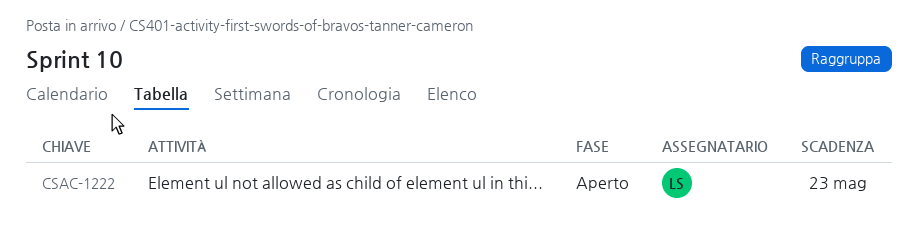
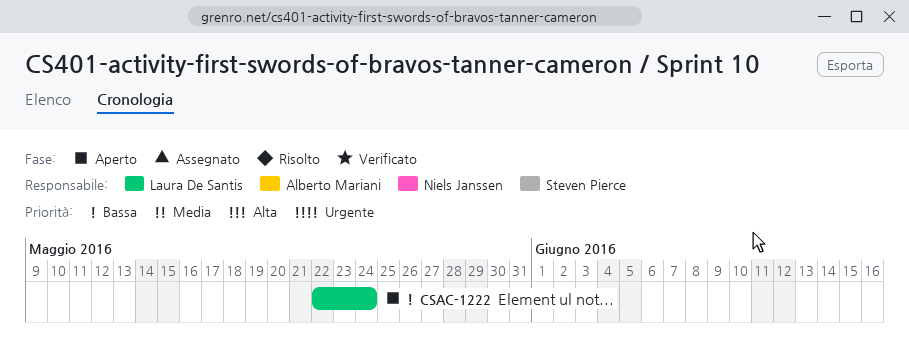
CSAC-1222, due: May 23 -> May 24

